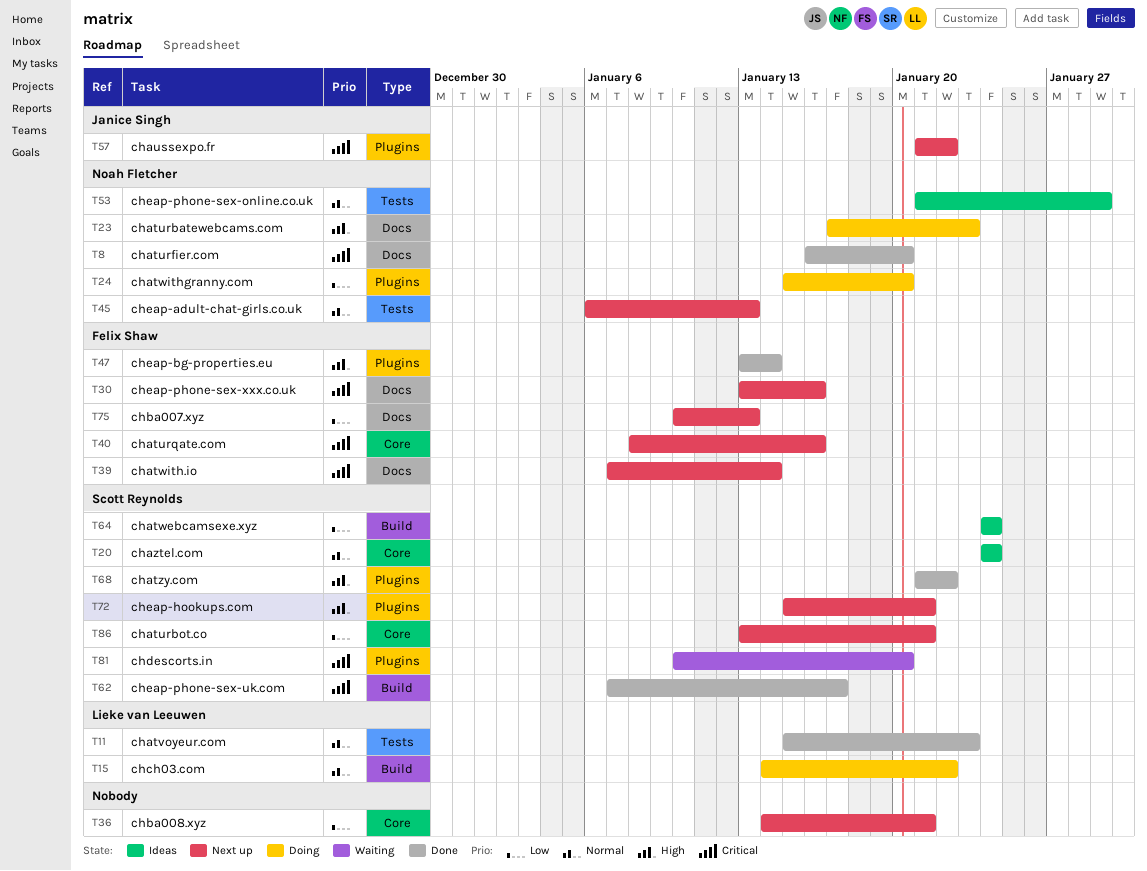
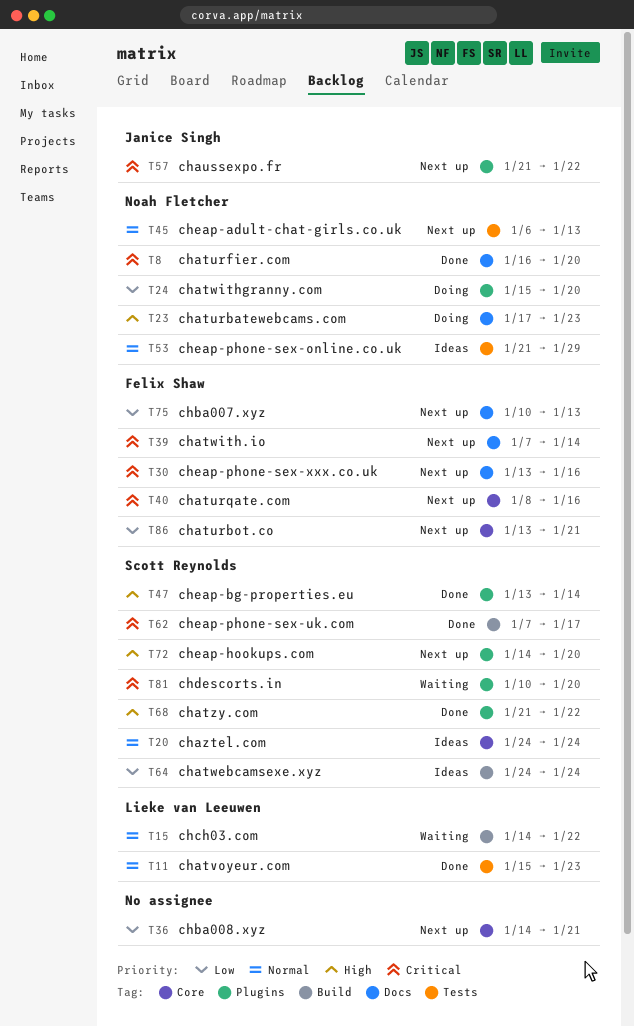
T15, status: Doing -> Waiting
T47, owner: Felix Shaw -> Scott Reynolds
T72, start: Jan 15 -> Jan 14
T72, due: Jan 21 -> Jan 20
T86, owner: Scott Reynolds -> Felix Shaw

